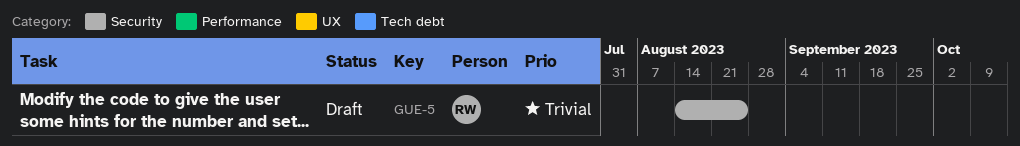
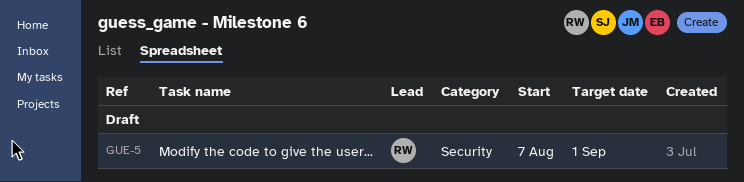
GUE-5, start: Aug 14 -> Aug 7
GUE-5, due: Aug 25 -> Sep 1

